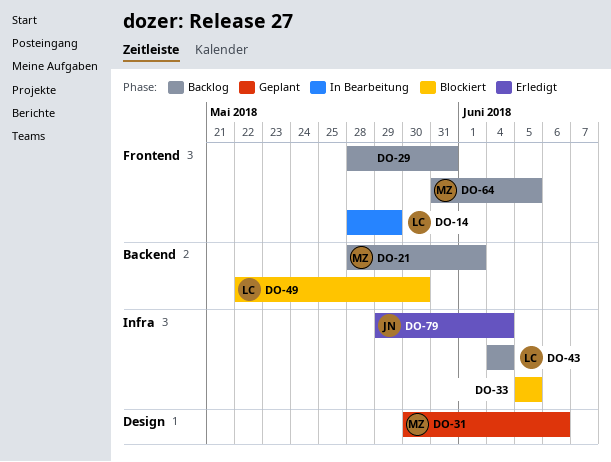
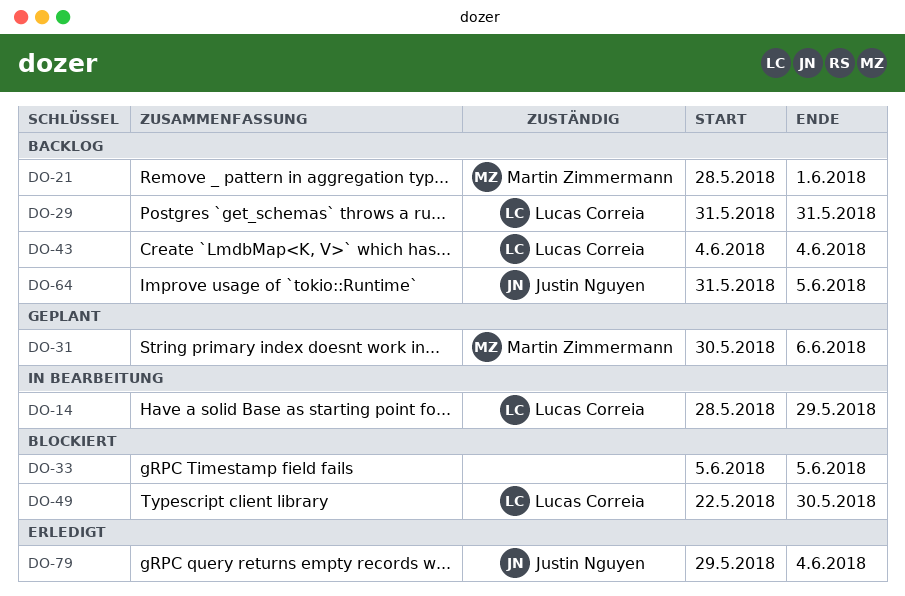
DO-29, owner: none -> Lucas Correia
DO-29, start: May 28 -> May 31
DO-64, owner: Martin Zimmermann -> Justin Nguyen

